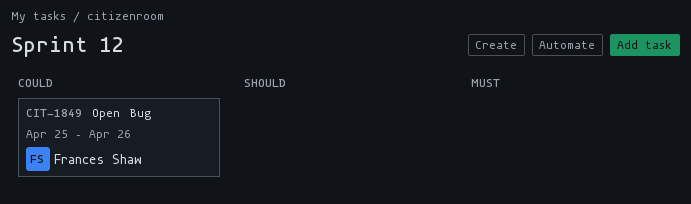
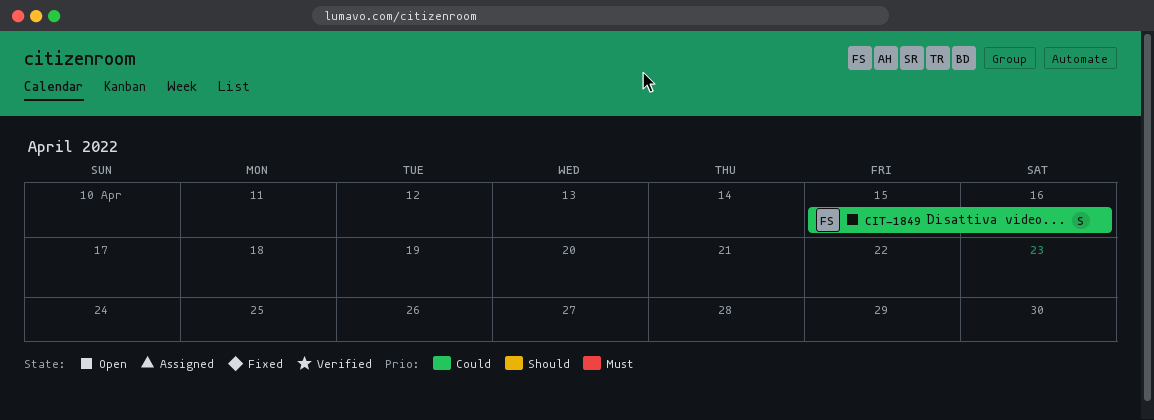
CIT-1849, start: Apr 25 -> Apr 15
CIT-1849, due: Apr 26 -> Apr 16

